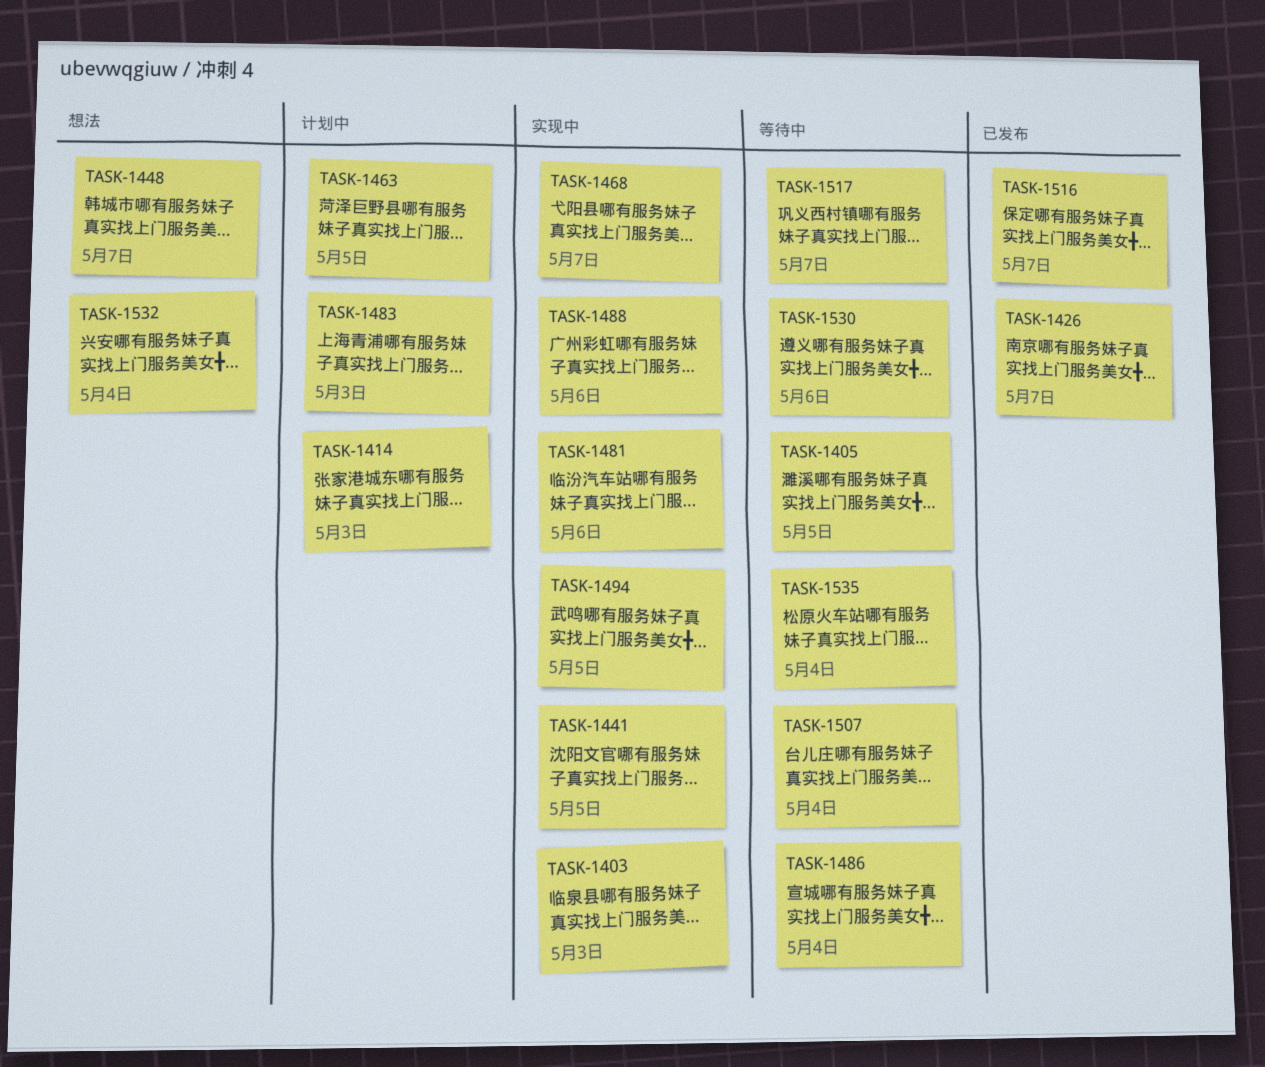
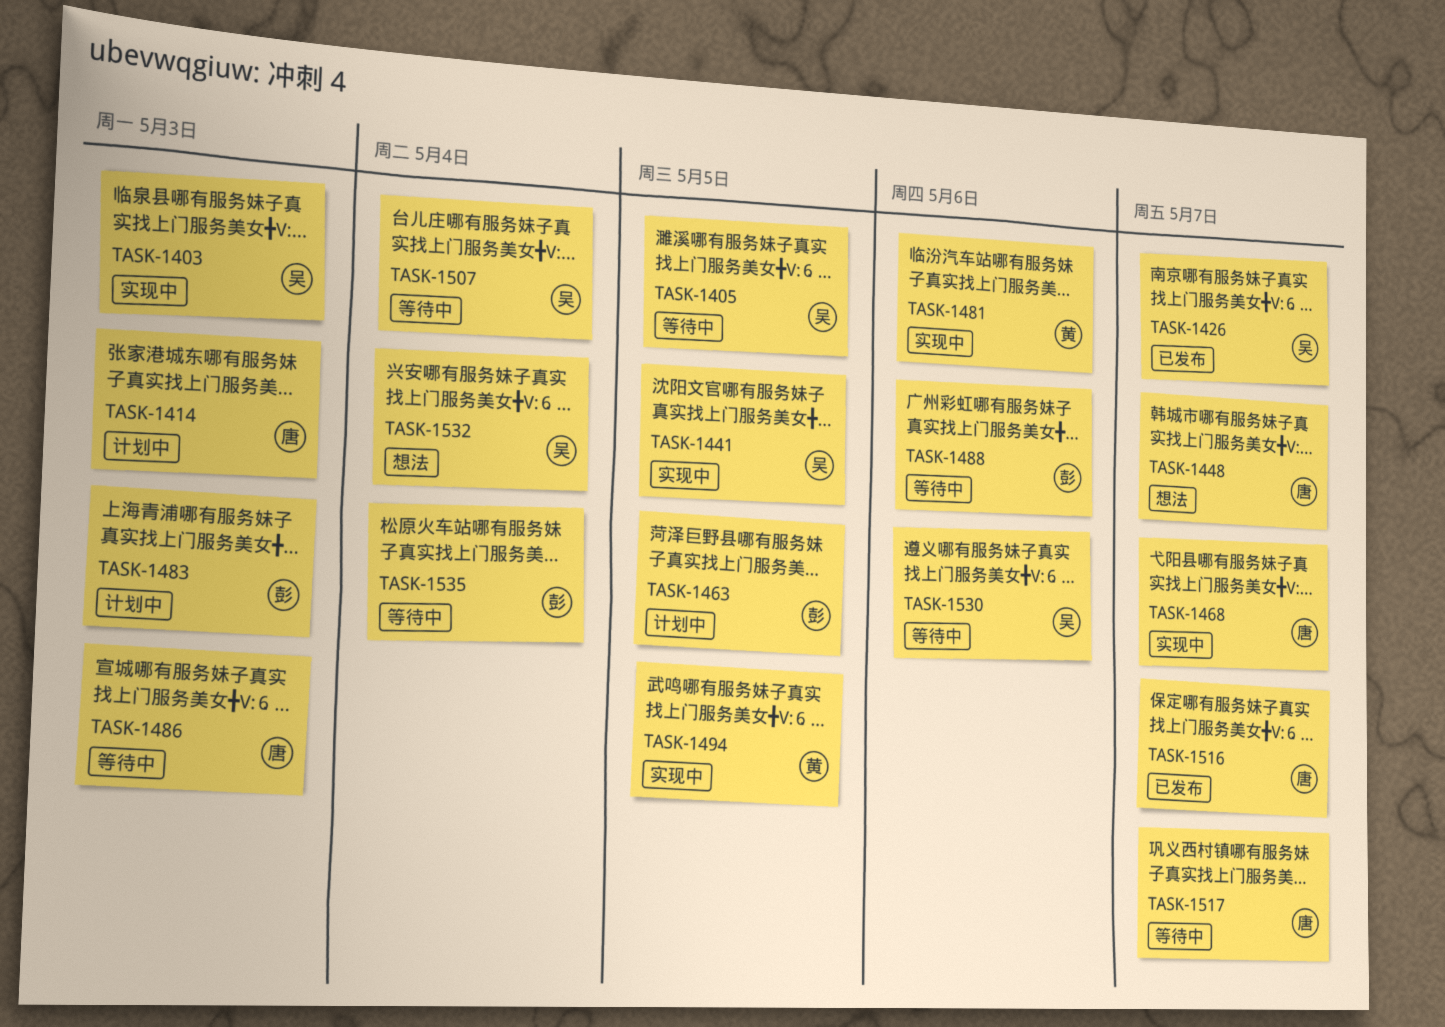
TASK-1486, due: May 4 -> May 3
TASK-1488, status: 实现中 -> 等待中

